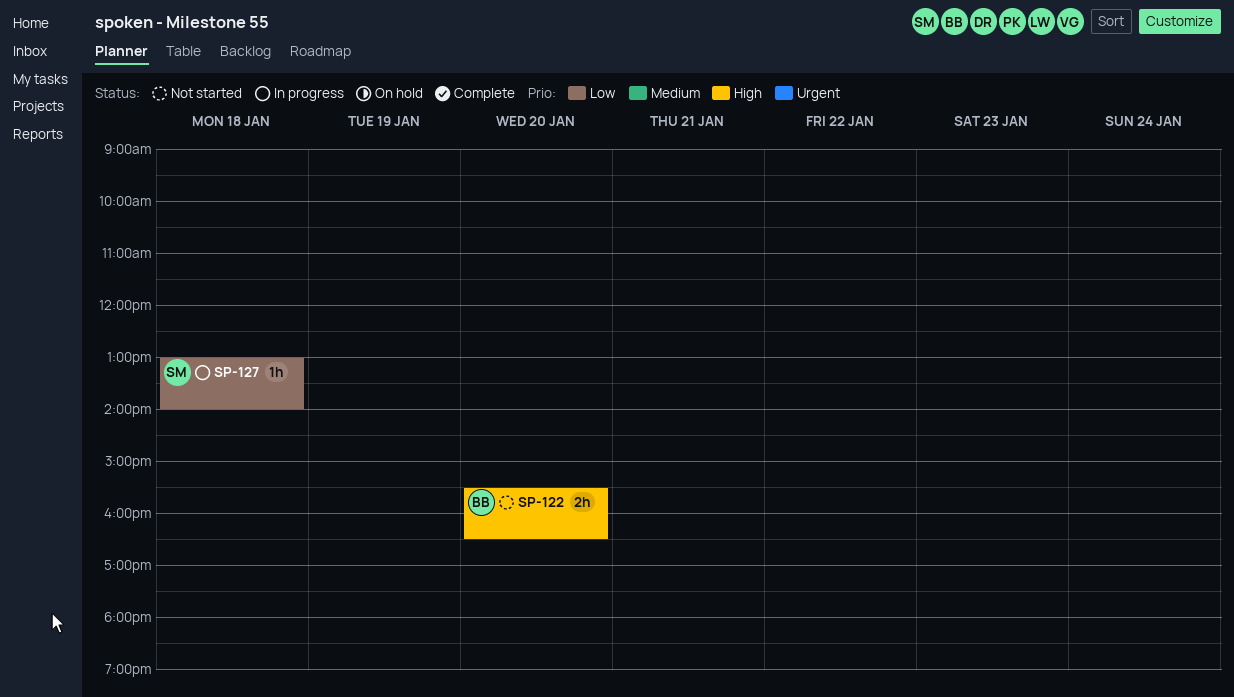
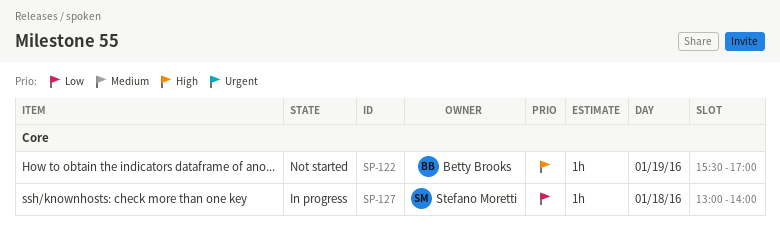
SP-122, estimate: 2h -> 1h
SP-122, day: Jan 20 -> Jan 19
SP-122, ends: 16:30 -> 17:00

